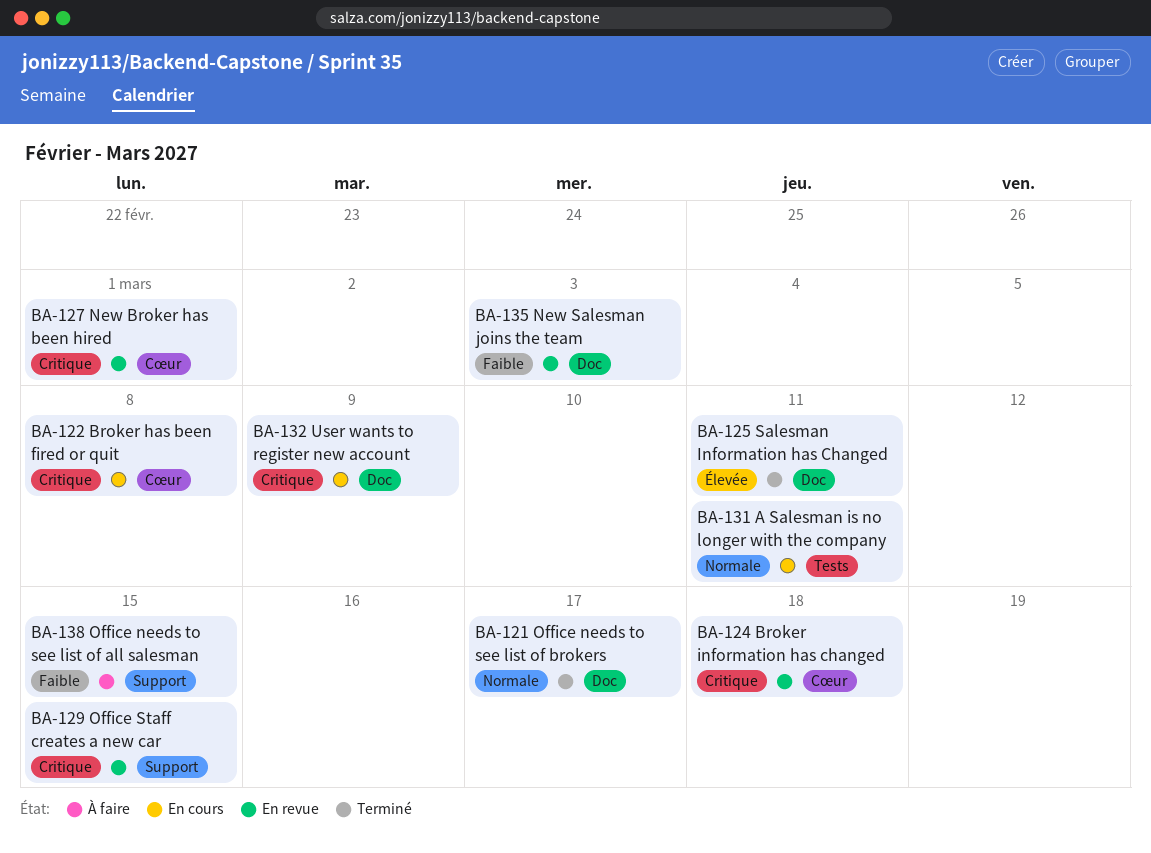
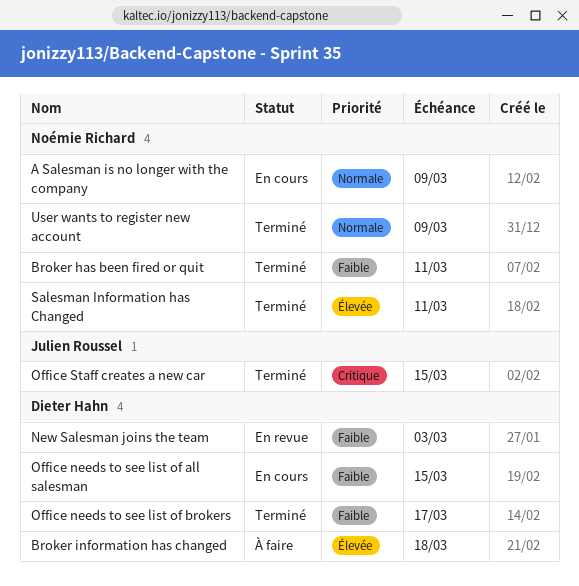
A Salesman is no longer with the company, due: Mar 11 -> Mar 9
Broker has been fired or quit, status: En cours -> Terminé
Broker has been fired or quit, priority: Critique -> Faible
Broker has been fired or quit, due: Mar 8 -> Mar 11
Broker information has changed, status: En revue -> À faire
Broker information has changed, priority: Critique -> Élevée
New Broker has been hired: present -> none
Office needs to see list of all salesman, status: À faire -> En cours
Office needs to see list of brokers, priority: Normale -> Faible
Office Staff creates a new car, status: En revue -> Terminé
User wants to register new account, status: En cours -> Terminé
User wants to register new account, priority: Critique -> Normale

